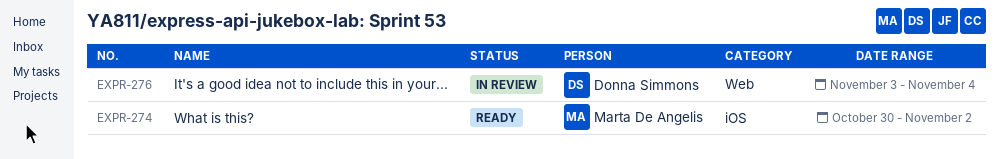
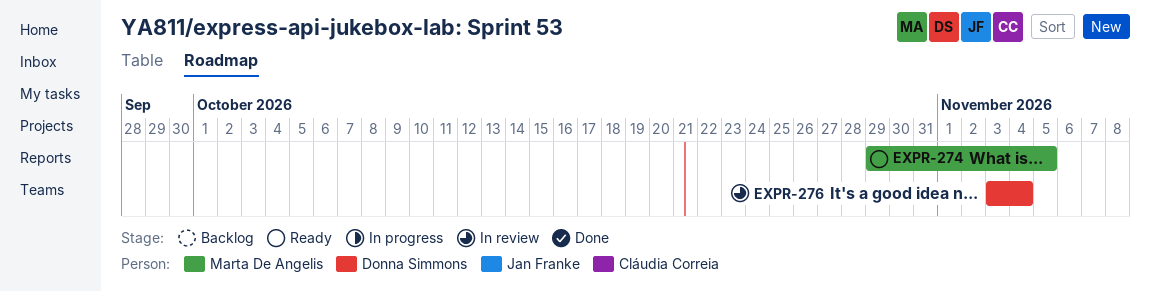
EXPR-274, start: Oct 30 -> Oct 29
EXPR-274, due: Nov 2 -> Nov 5

